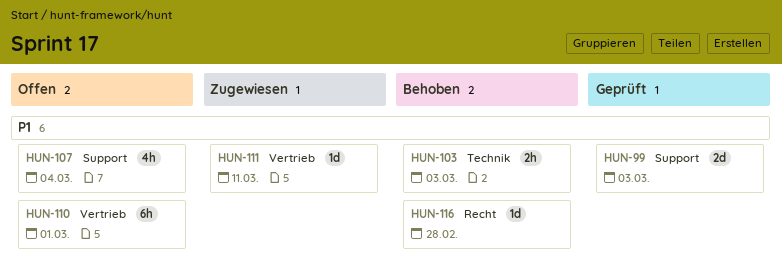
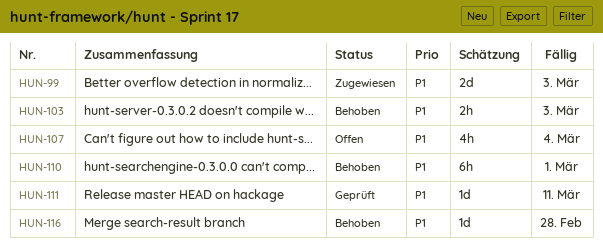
HUN-99, status: Geprüft -> Zugewiesen
HUN-110, status: Offen -> Behoben
HUN-111, status: Zugewiesen -> Geprüft

